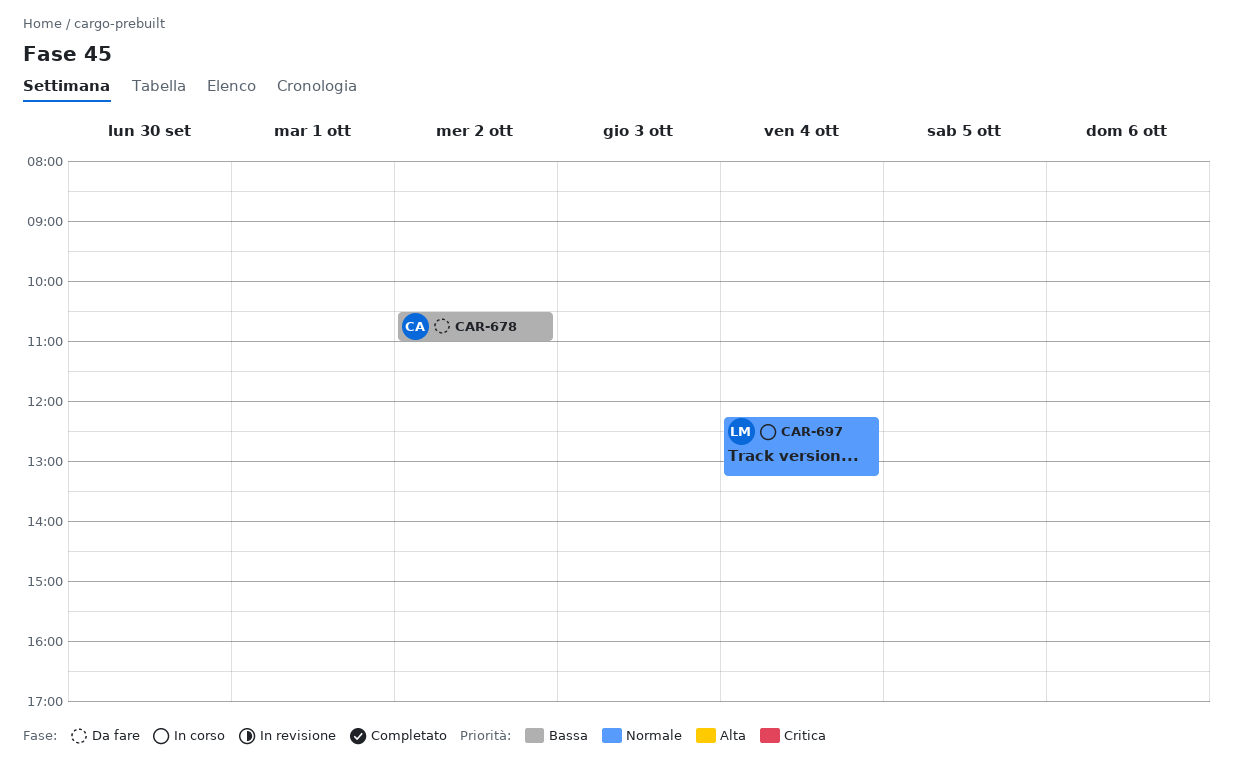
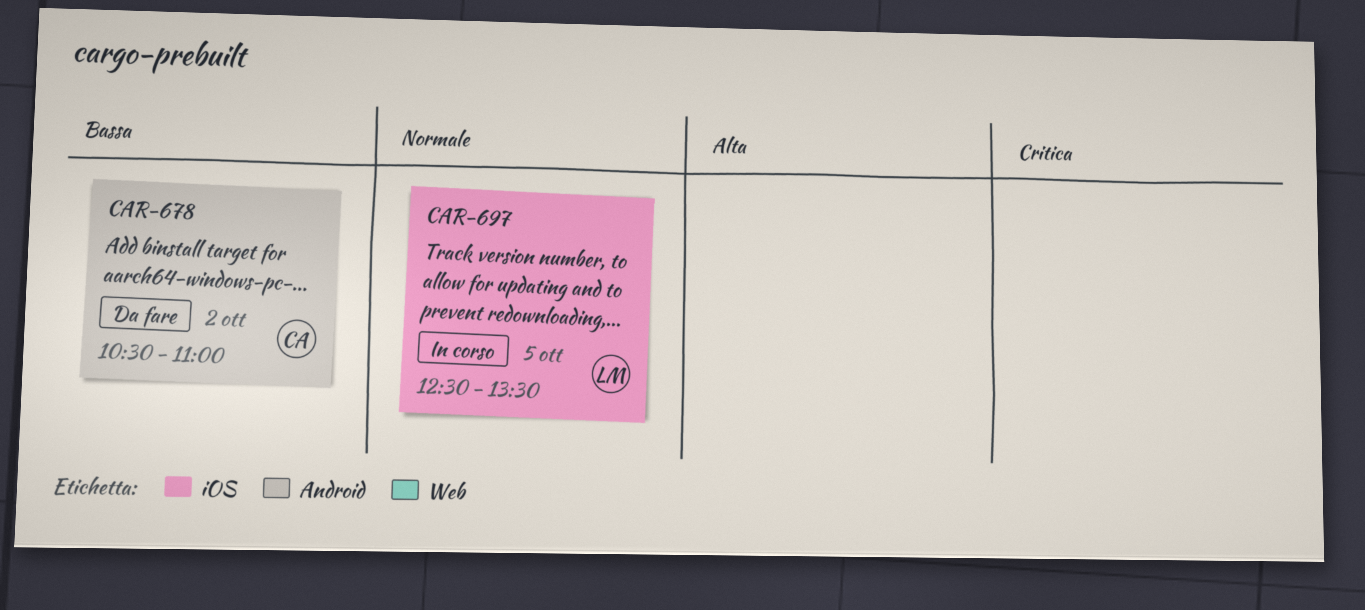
CAR-697, day: Oct 4 -> Oct 5
CAR-697, begins: 12:15 -> 12:30
CAR-697, ends: 13:15 -> 13:30

